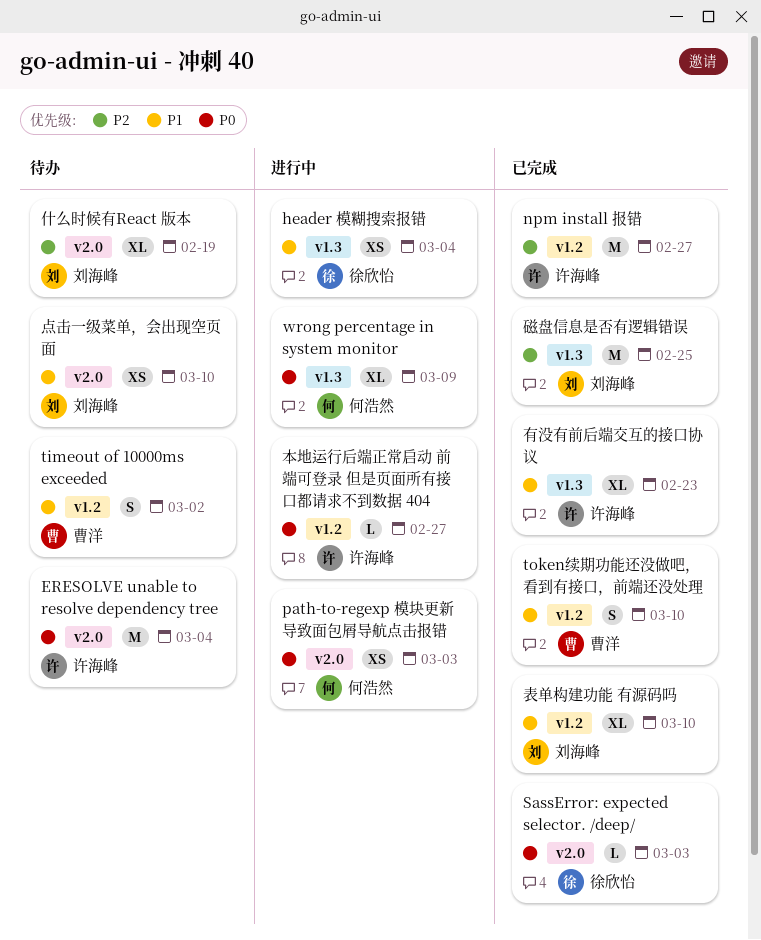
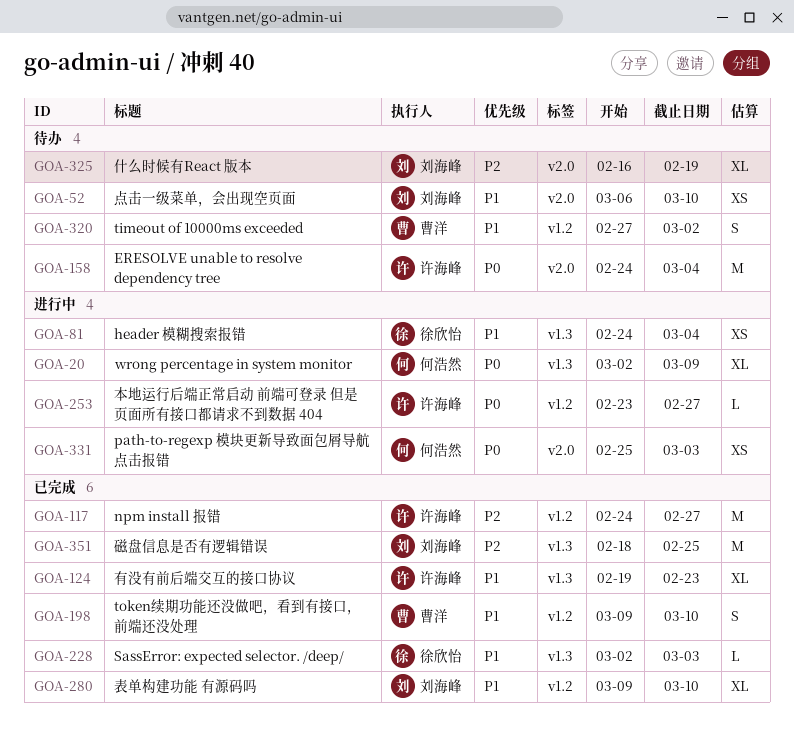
SassError: expected selector. /deep/, priority: P0 -> P1
SassError: expected selector. /deep/, label: v2.0 -> v1.3

